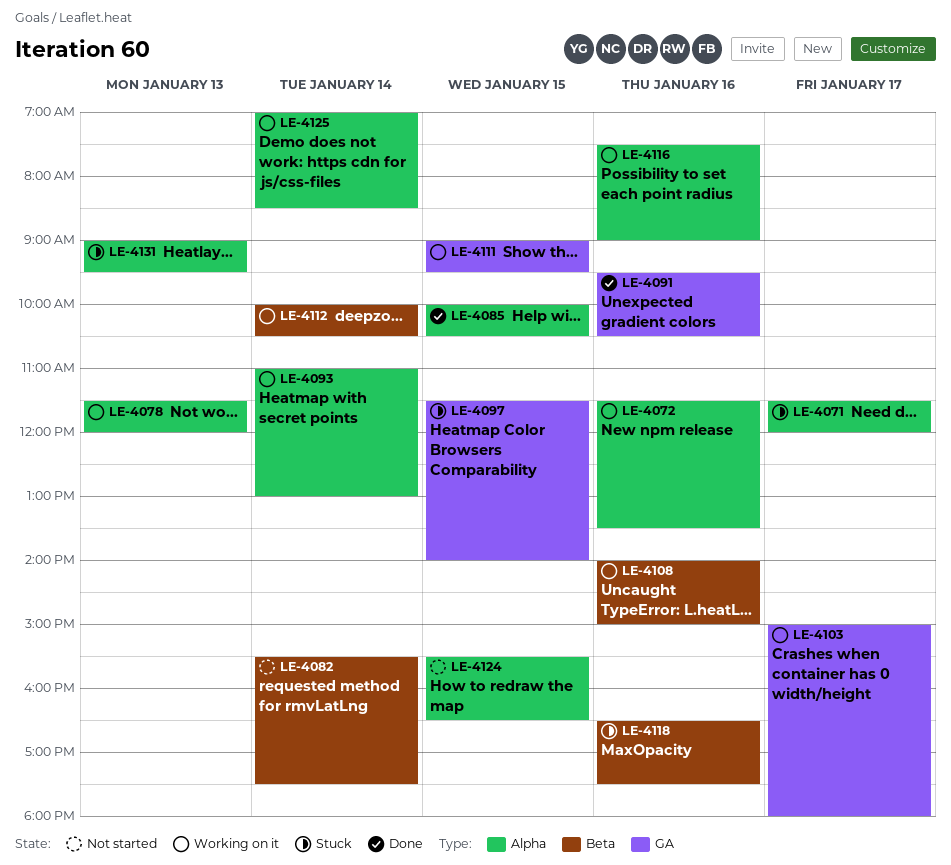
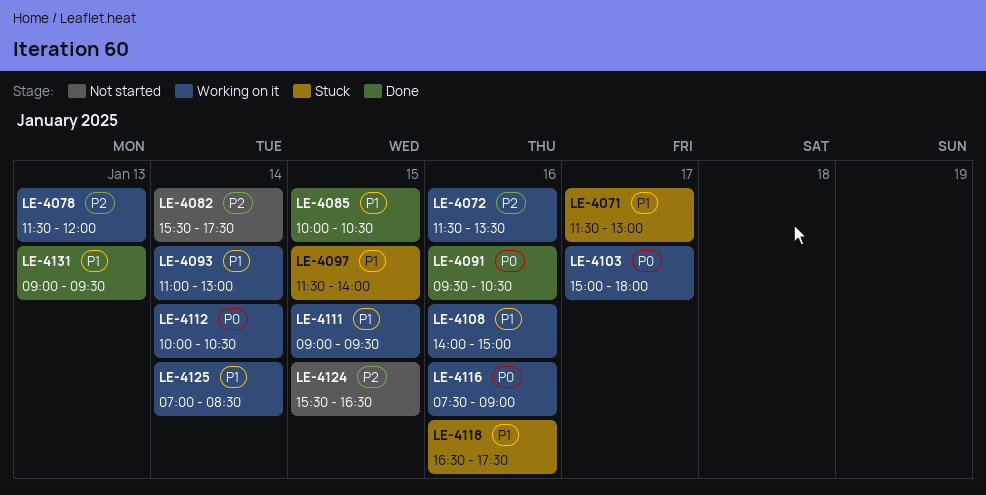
LE-4071, ends: 12:00 -> 13:00
LE-4131, status: Stuck -> Done

